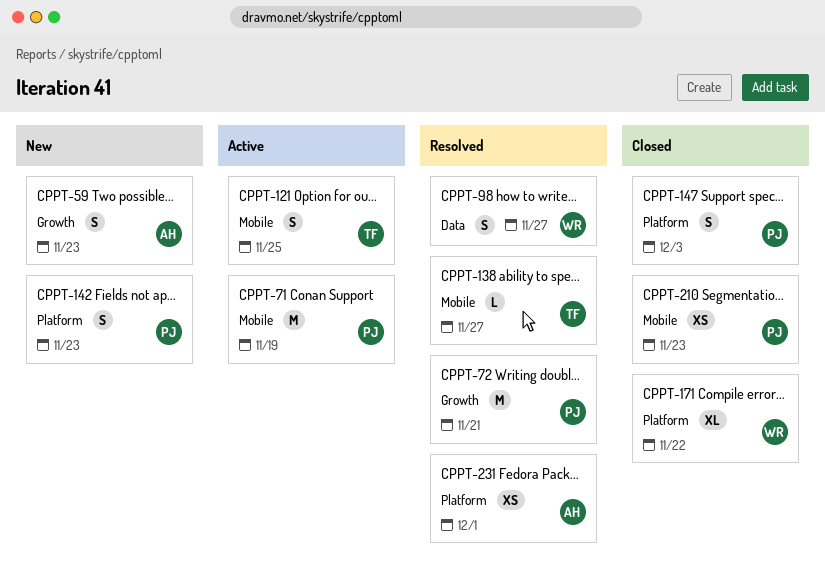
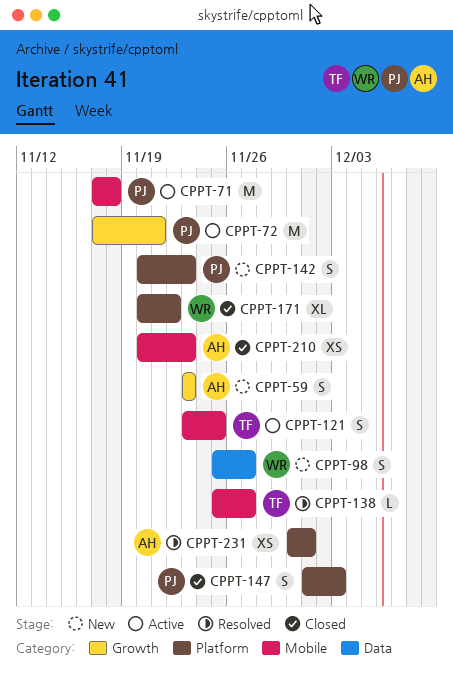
CPPT-71, due: Nov 19 -> Nov 18
CPPT-72, status: Resolved -> Active
CPPT-98, status: Resolved -> New
CPPT-210, owner: PJ -> AH

